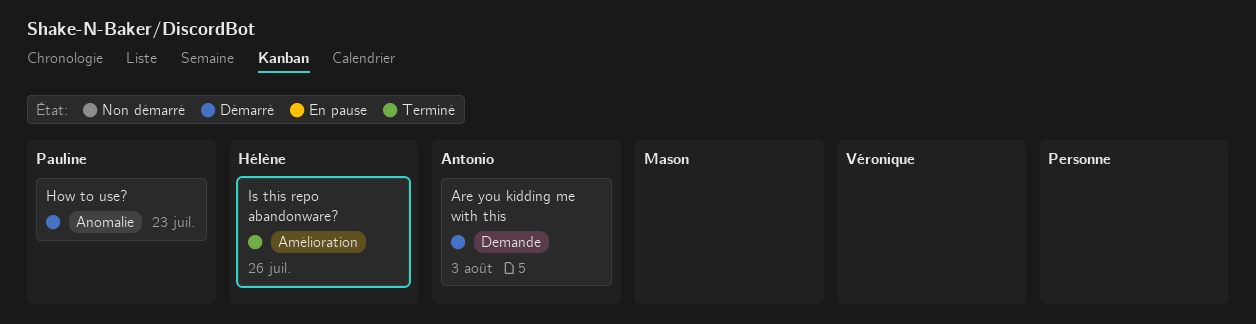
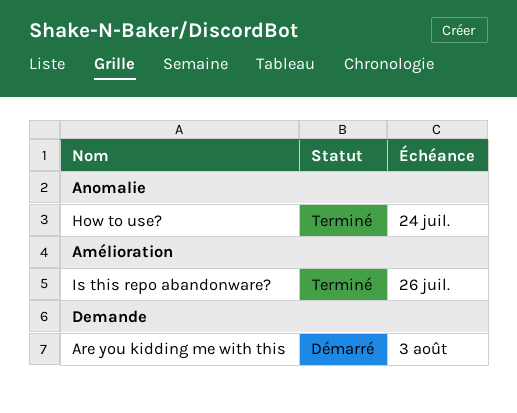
How to use?, status: Démarré -> Terminé
How to use?, due: Jul 23 -> Jul 24

